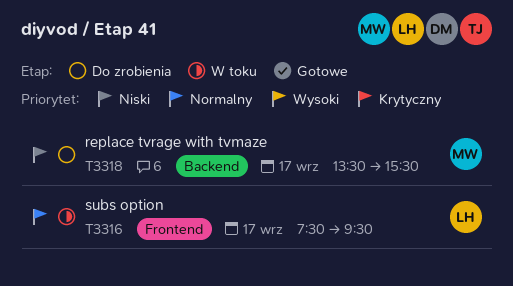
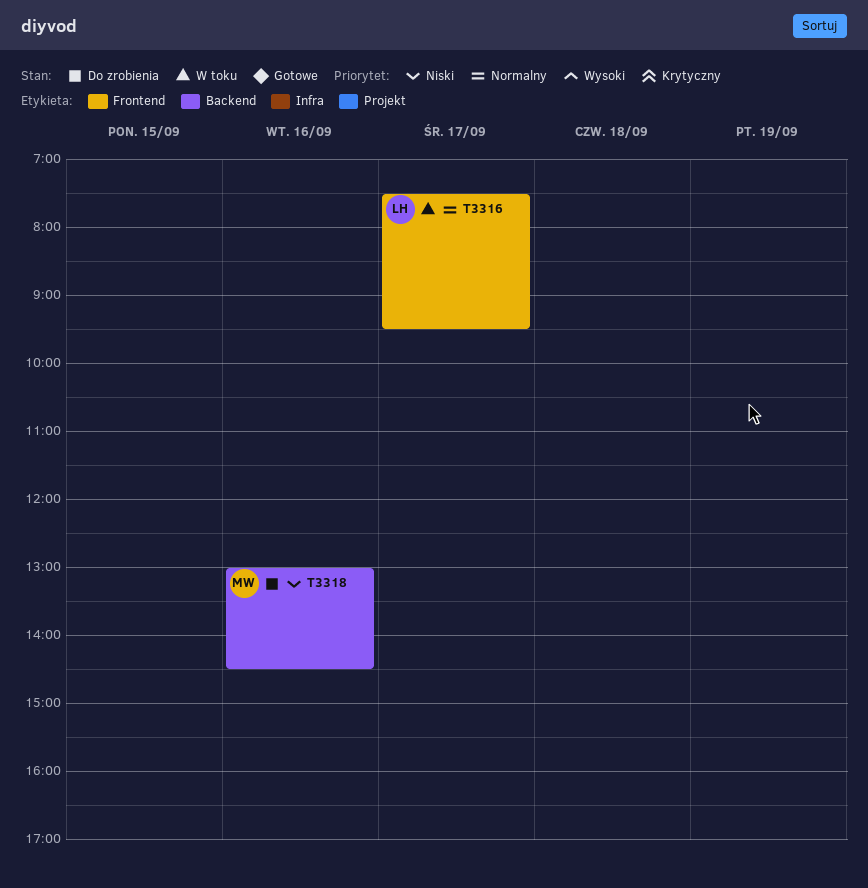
T3318, day: Sep 17 -> Sep 16
T3318, begins: 13:30 -> 13:00
T3318, ends: 15:30 -> 14:30

